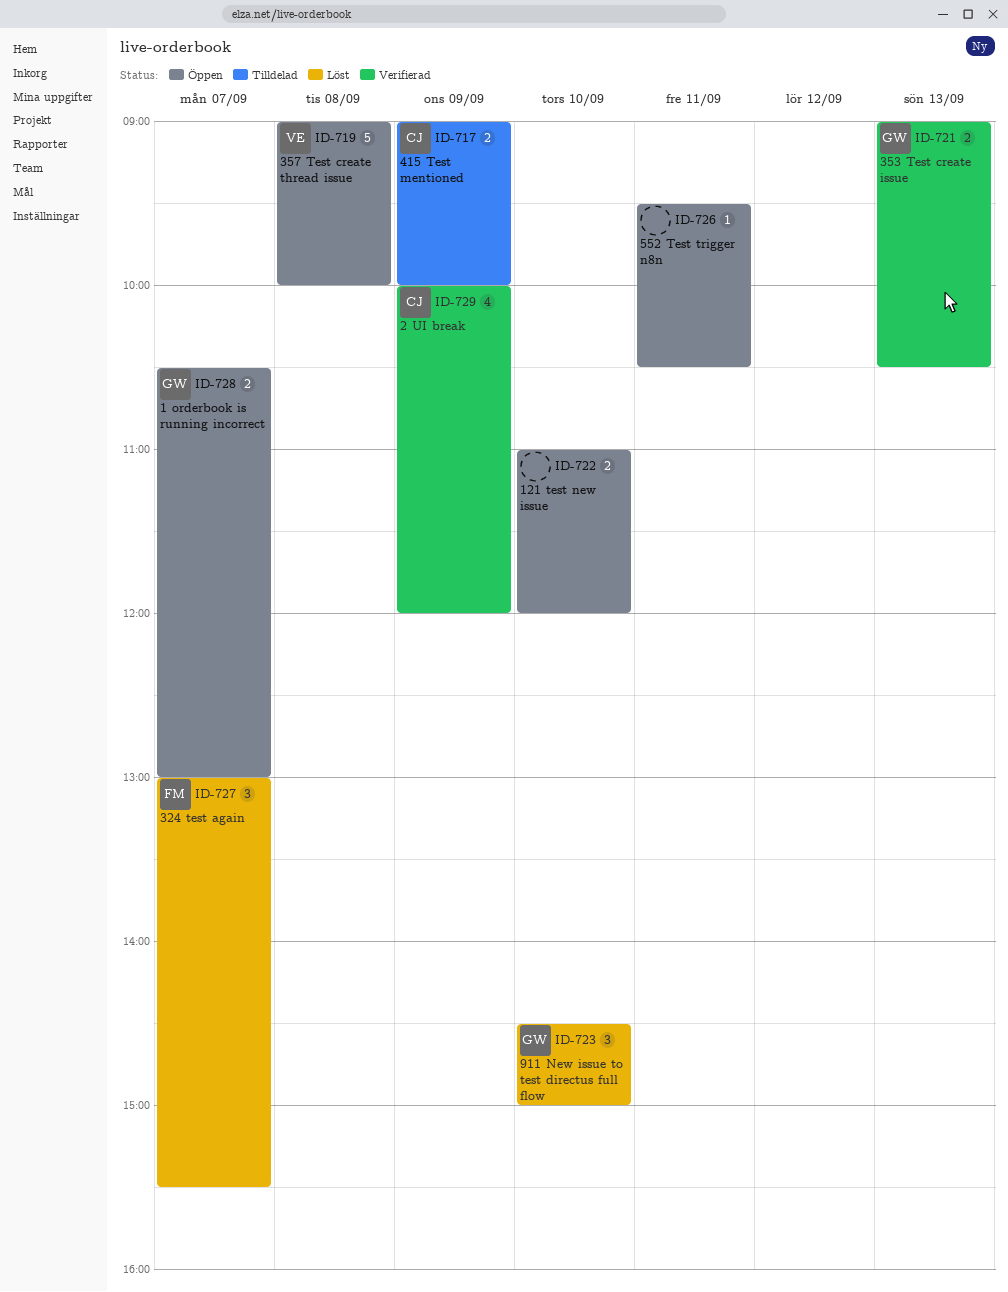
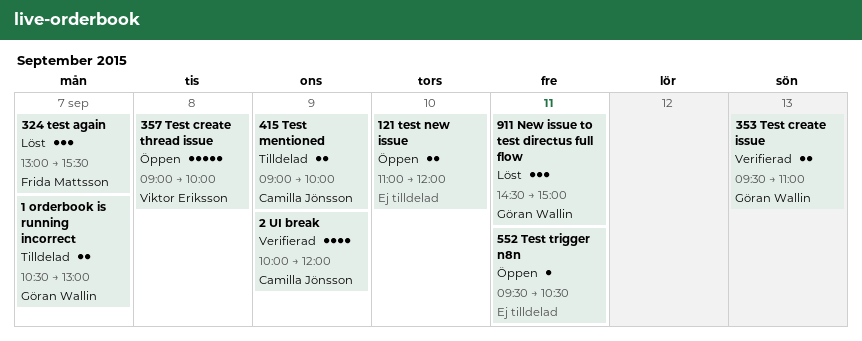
1 orderbook is running incorrect, status: Öppen -> Tilldelad
353 Test create issue, begins: 09:00 -> 09:30
353 Test create issue, ends: 10:30 -> 11:00
911 New issue to test directus full flow, day: Sep 10 -> Sep 11

